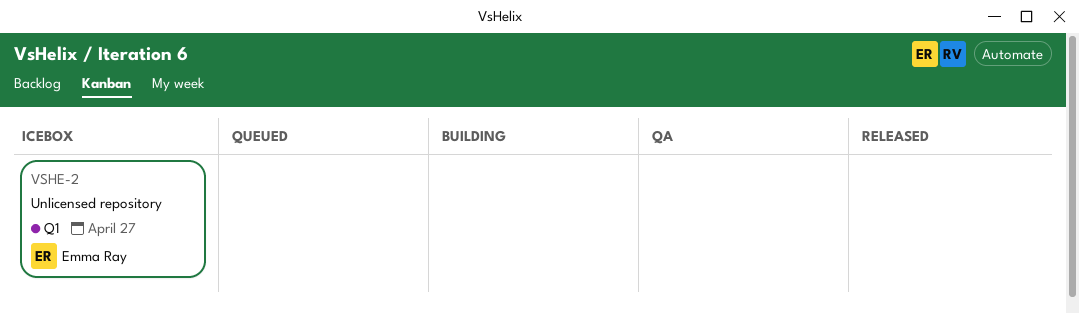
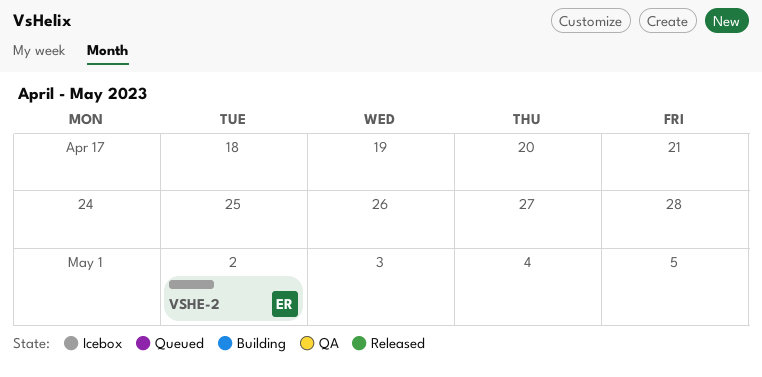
VSHE-2, due: Apr 27 -> May 2

